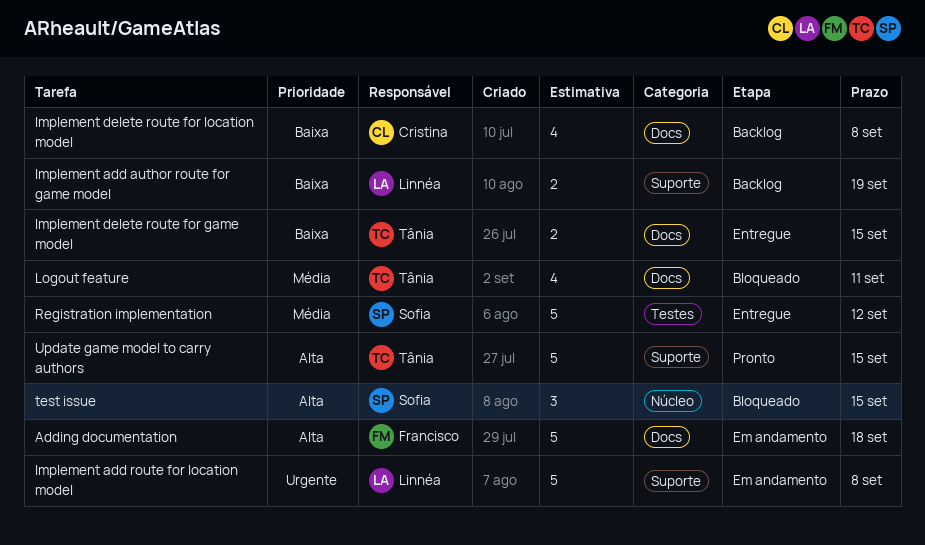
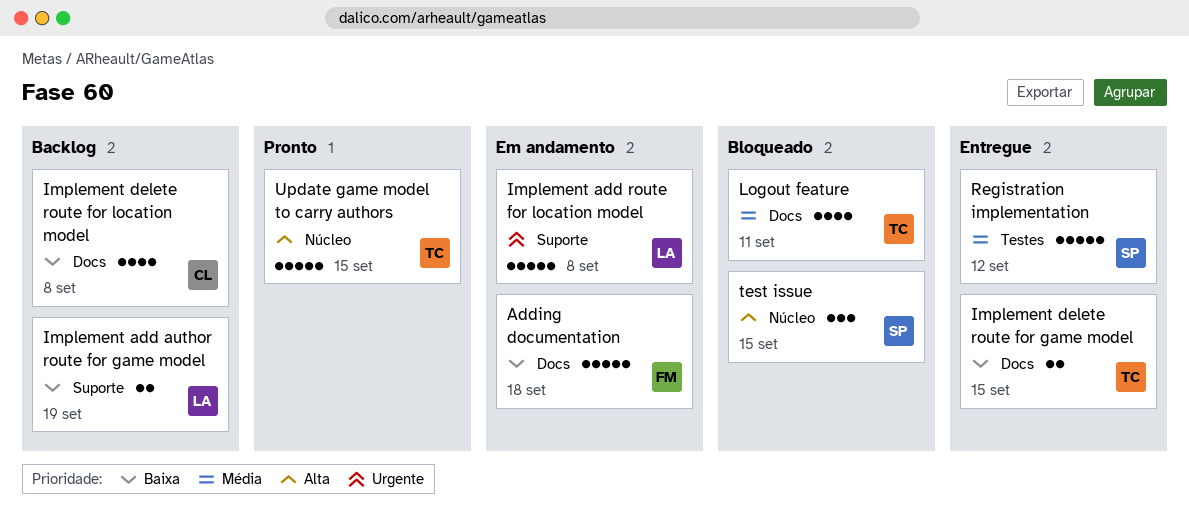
Adding documentation, priority: Alta -> Baixa
Update game model to carry authors, label: Suporte -> Núcleo

